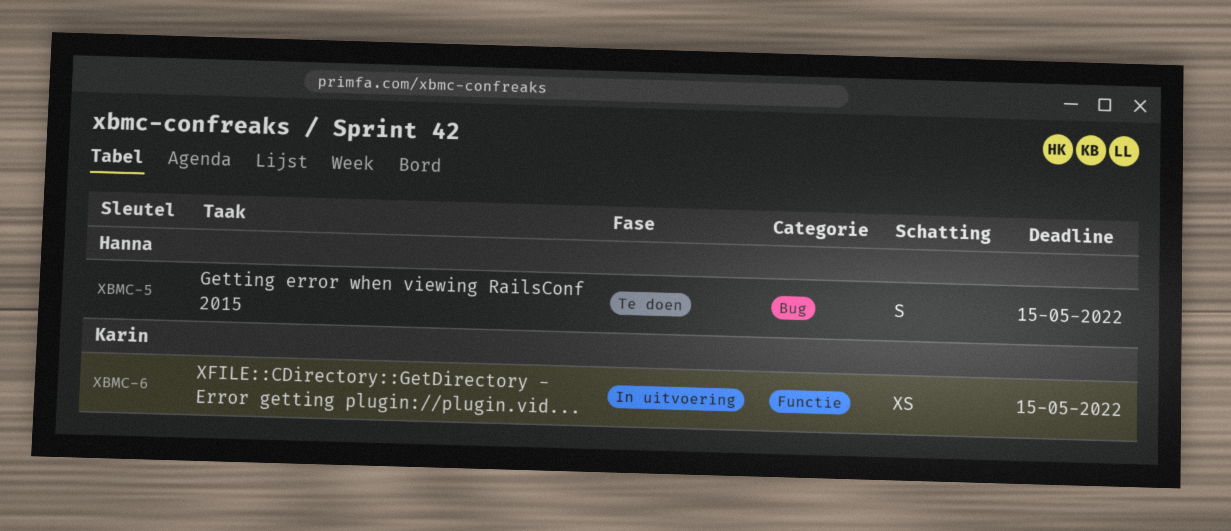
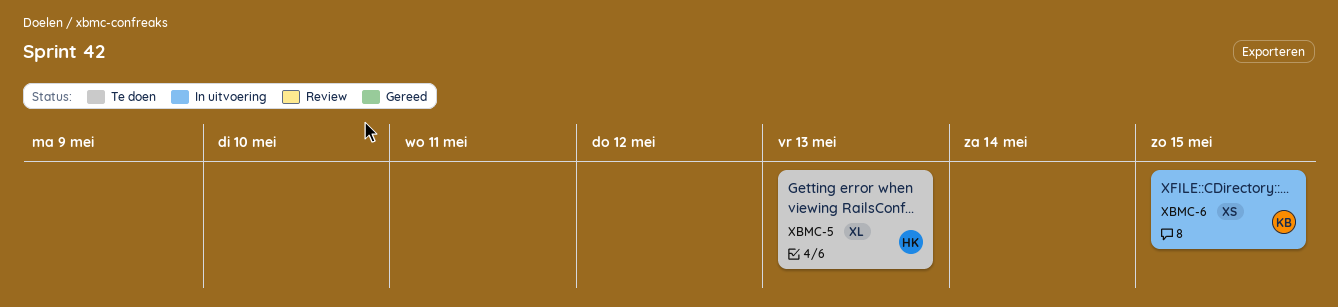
XBMC-5, estimate: S -> XL
XBMC-5, due: May 15 -> May 13

